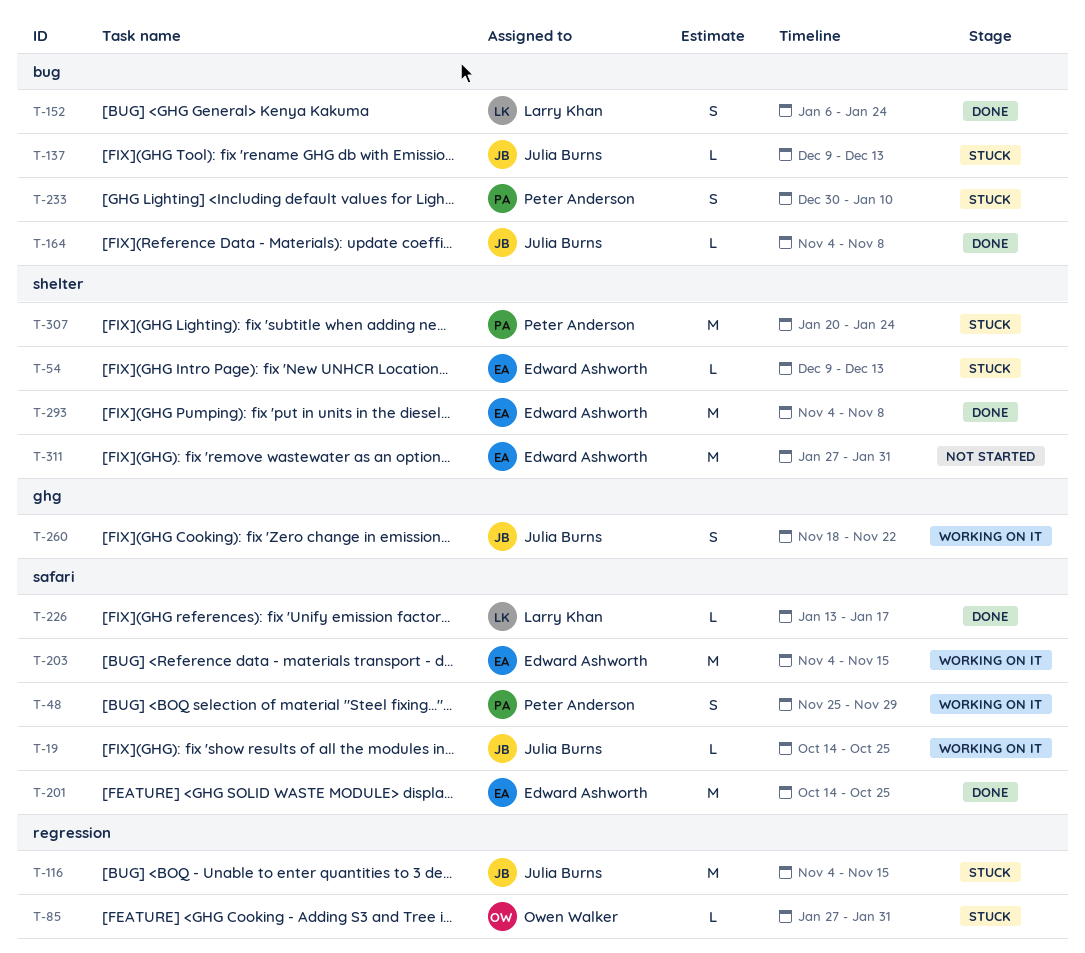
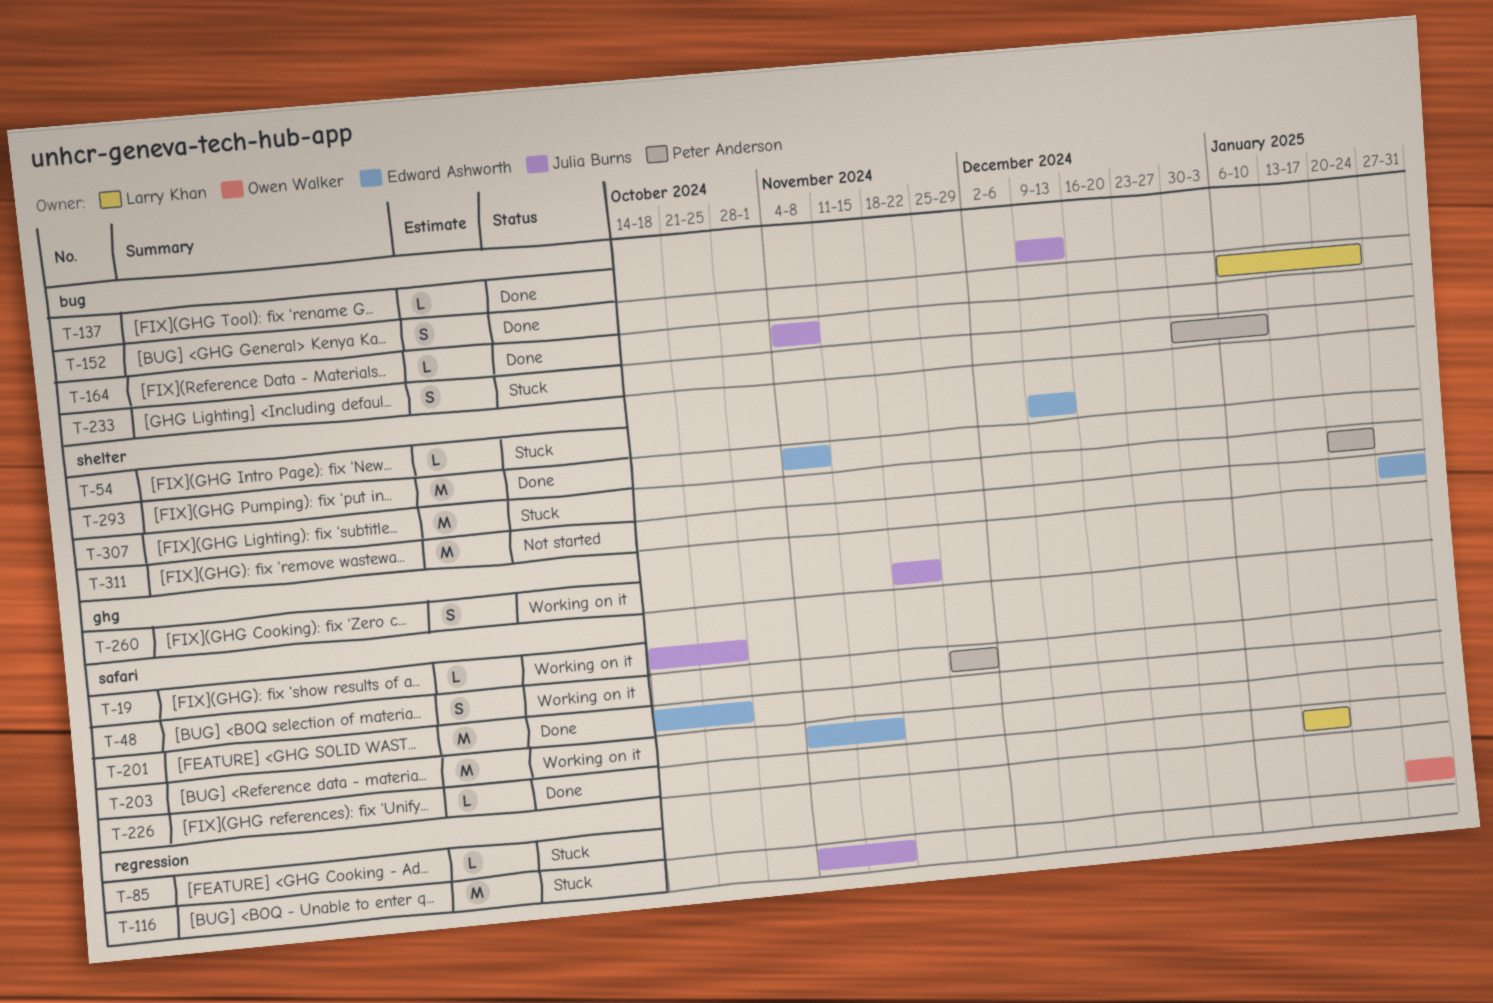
T-137, status: Stuck -> Done

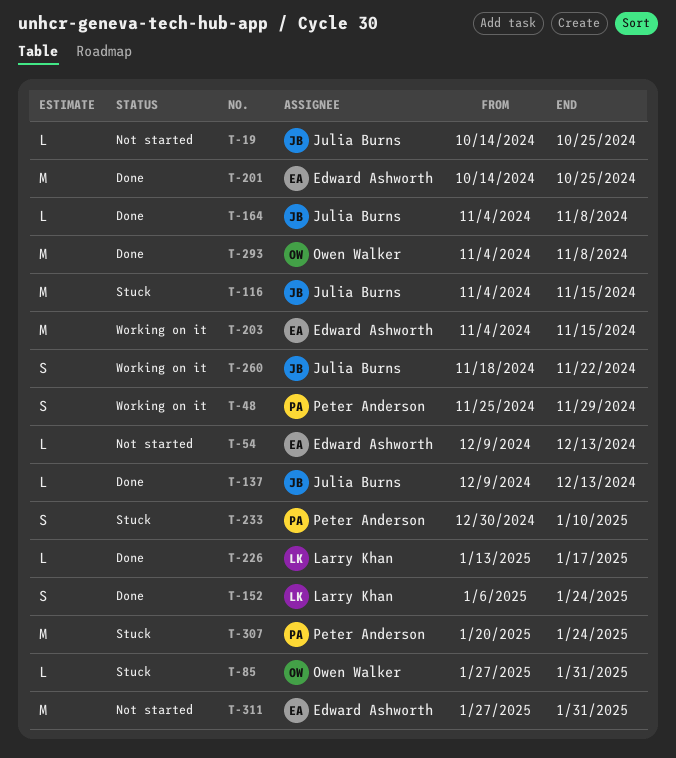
T-19, status: Working on it -> Not started
T-54, status: Stuck -> Not started
T-293, owner: Edward Ashworth -> Owen Walker

